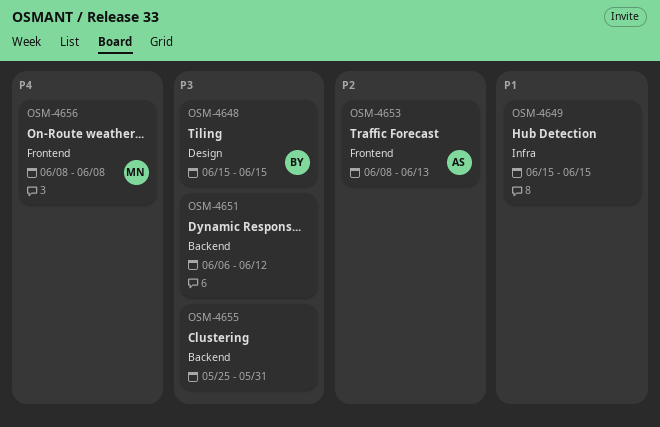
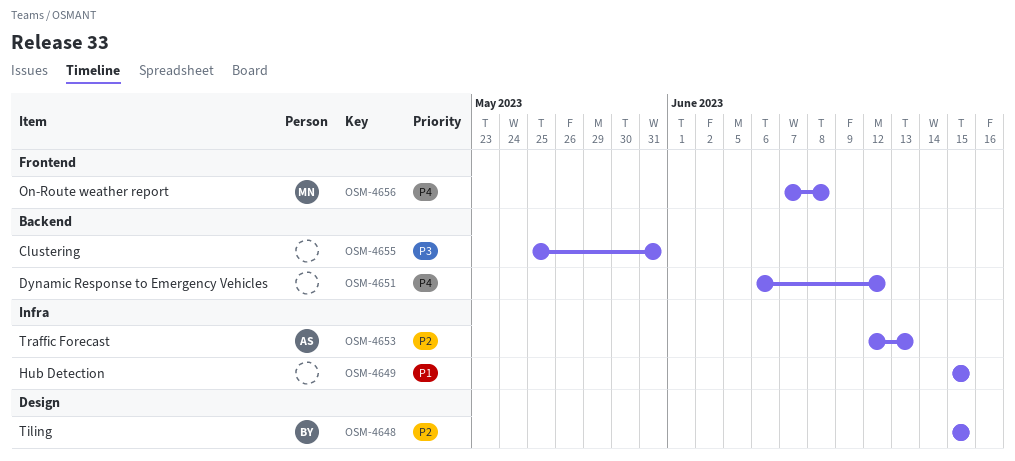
OSM-4648, priority: P3 -> P2
OSM-4651, priority: P3 -> P4
OSM-4653, label: Frontend -> Infra
OSM-4653, start: Jun 8 -> Jun 12
OSM-4656, start: Jun 8 -> Jun 7

